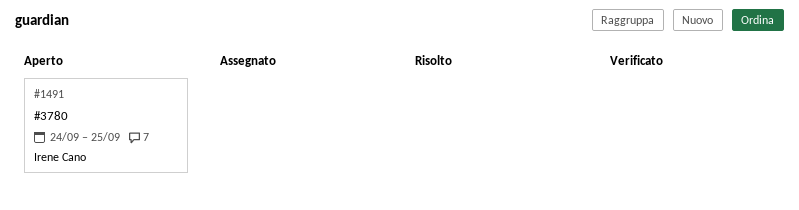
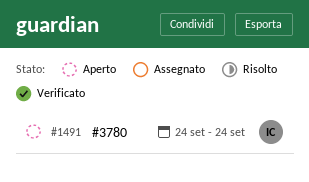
#1491, due: Sep 25 -> Sep 24

